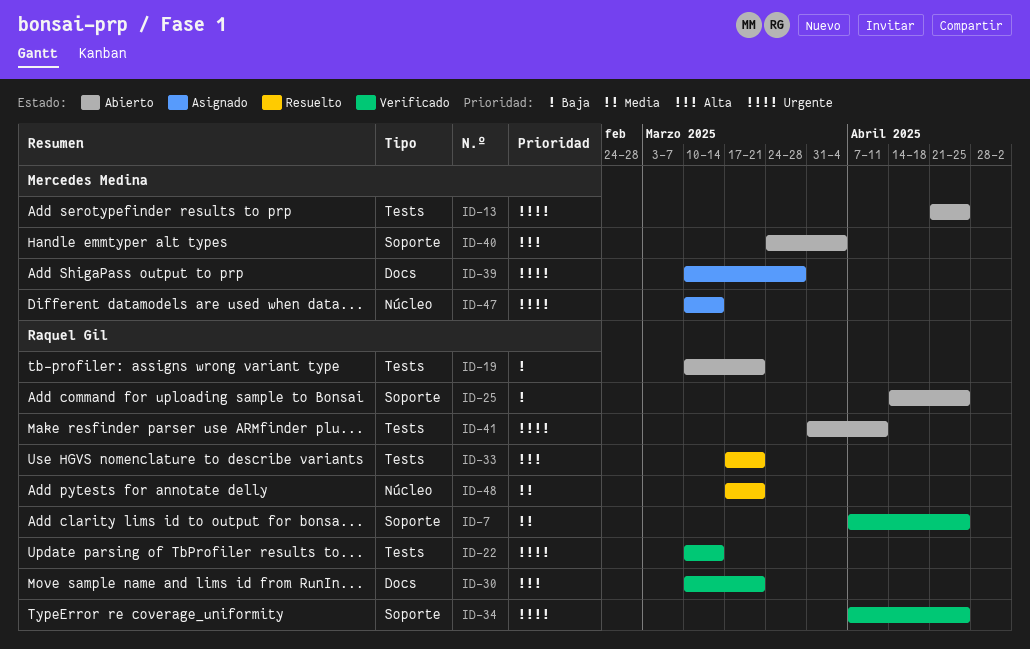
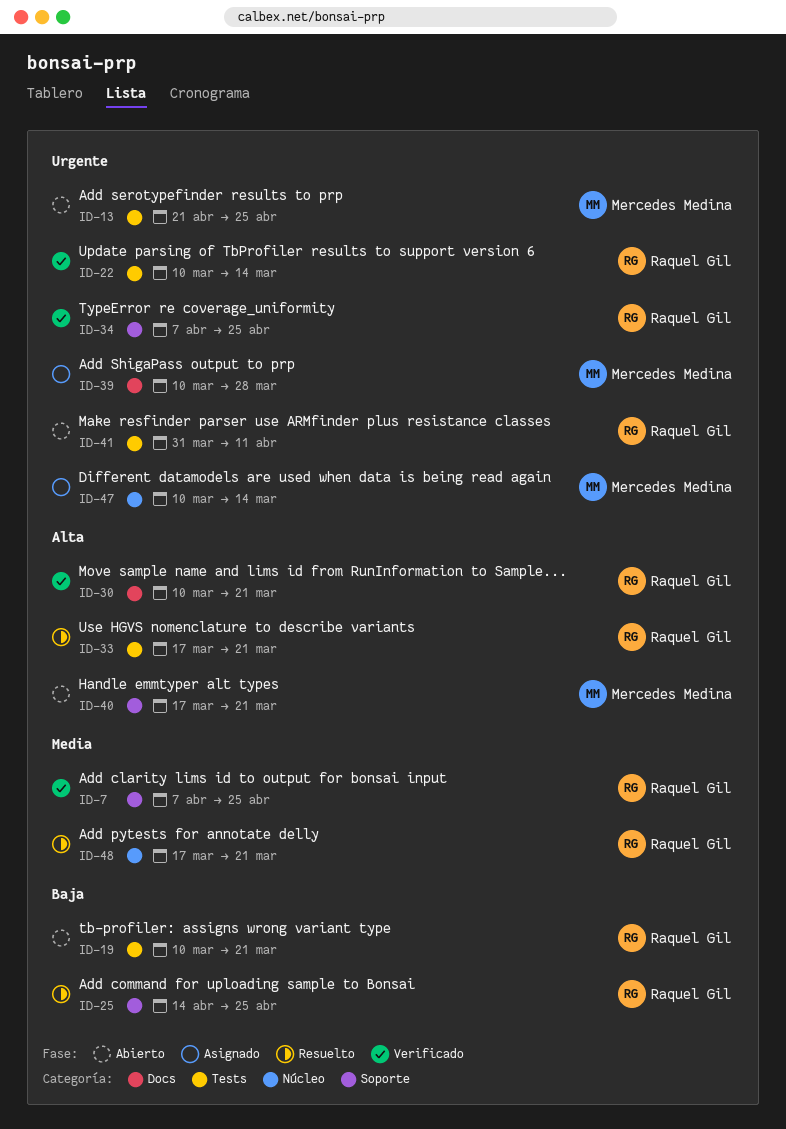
ID-25, status: Abierto -> Resuelto
ID-40, start: Mar 24 -> Mar 17
ID-40, due: Apr 4 -> Mar 21

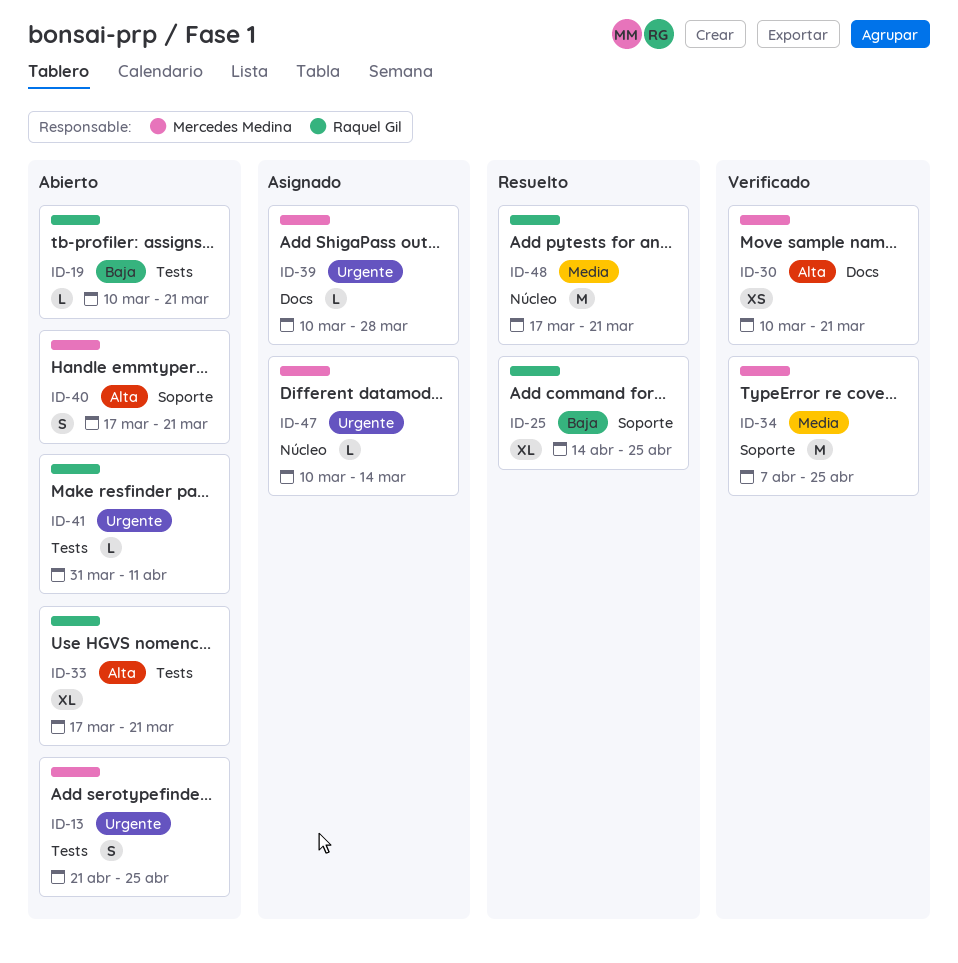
ID-7: present -> none
ID-22: present -> none
ID-30, owner: Raquel Gil -> Mercedes Medina
ID-33, status: Resuelto -> Abierto
ID-34, owner: Raquel Gil -> Mercedes Medina
ID-34, priority: Urgente -> Media

